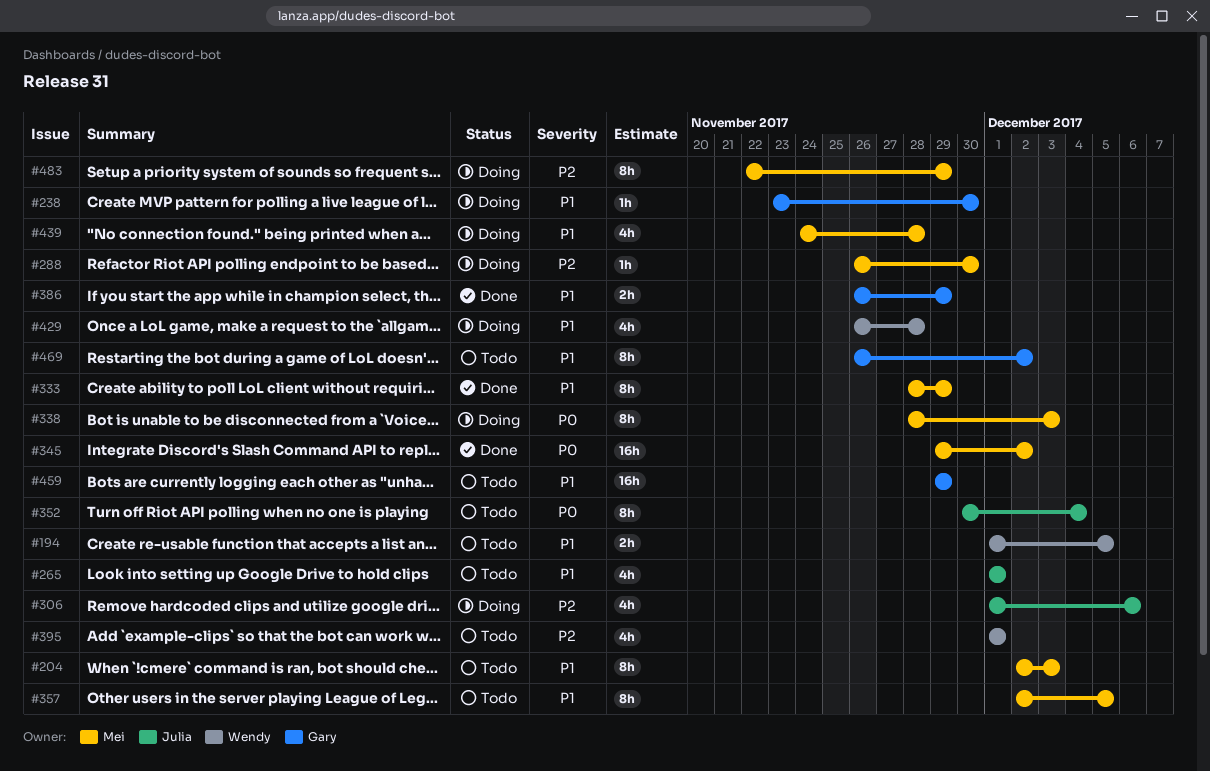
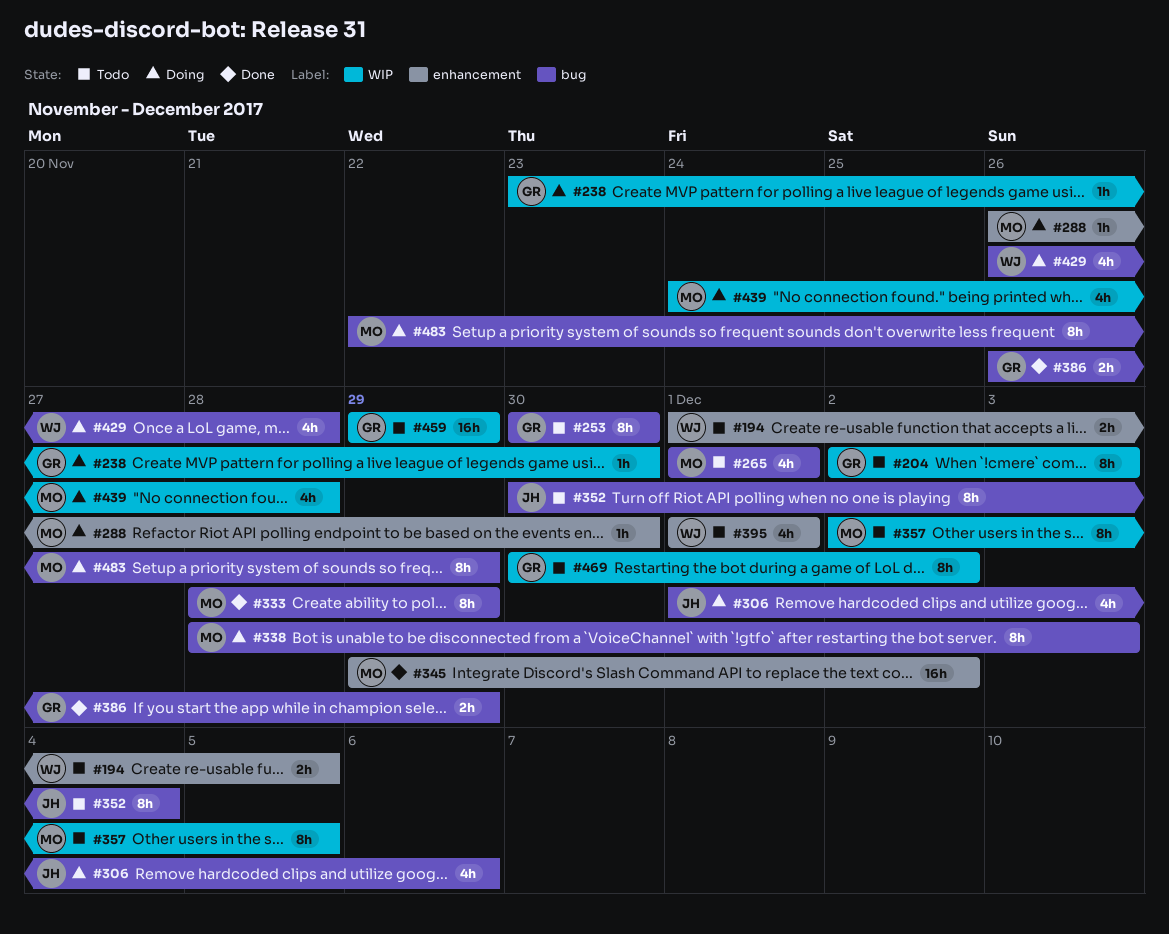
#204, owner: Mei -> Gary
#253: none -> present
#265, owner: Julia -> Mei
#469, start: Nov 26 -> Nov 30

